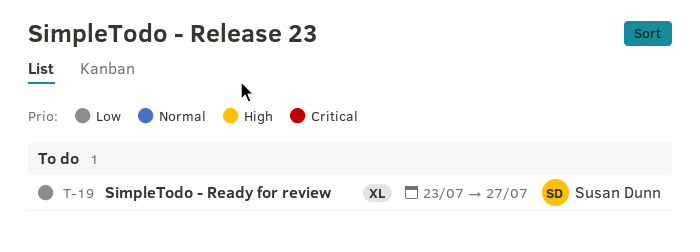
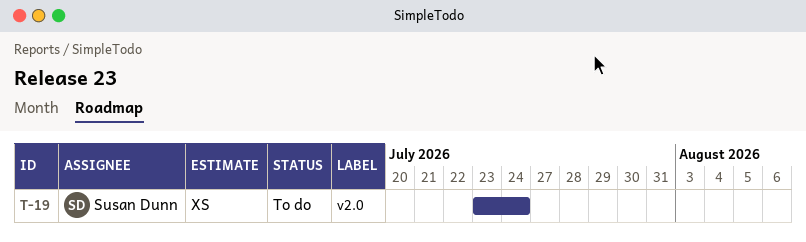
T-19, estimate: XL -> XS
T-19, due: Jul 27 -> Jul 24

